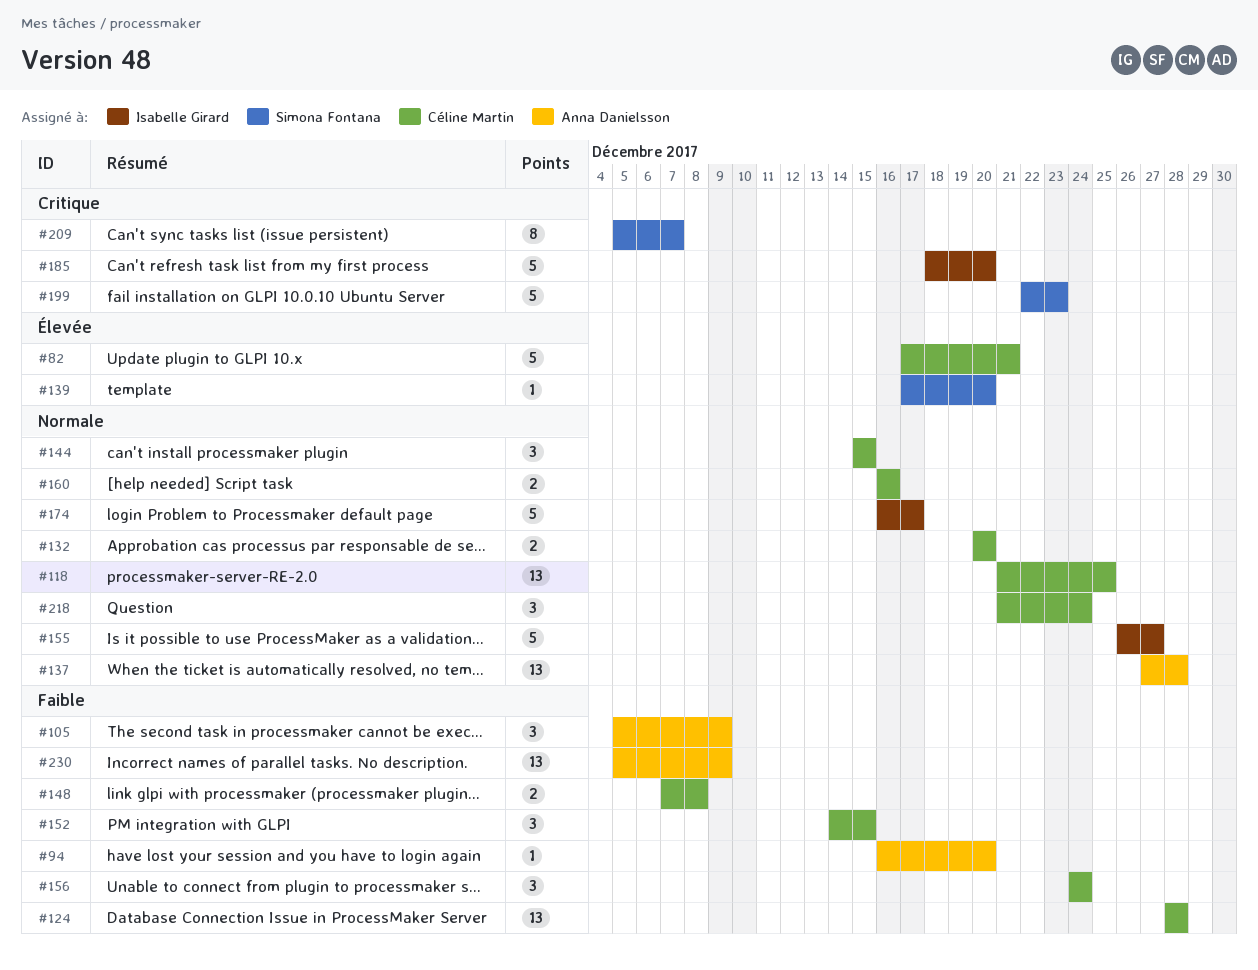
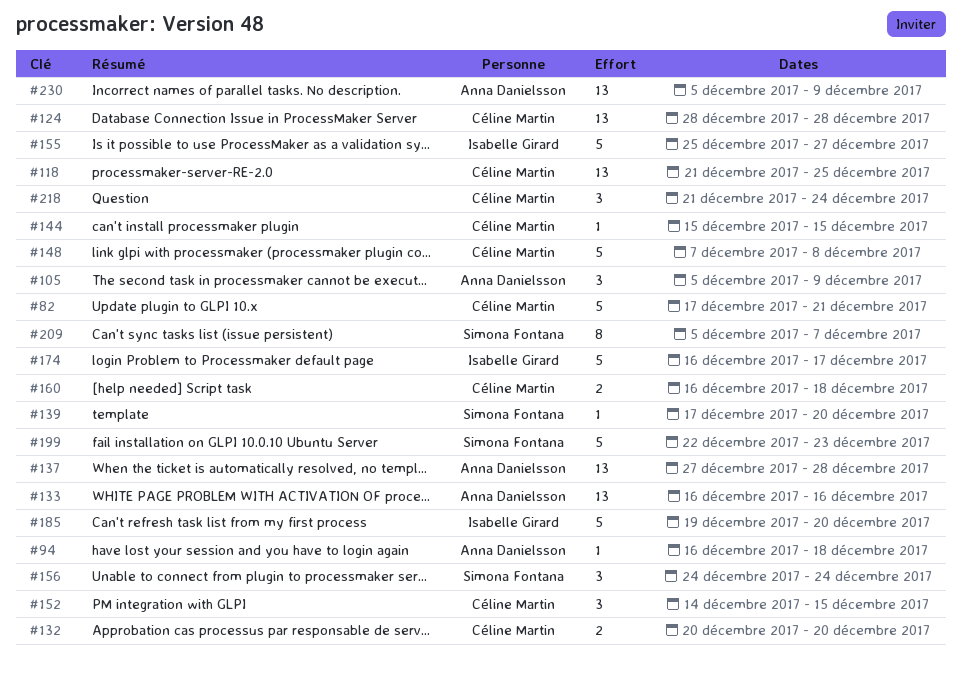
#94, due: Dec 20 -> Dec 18
#133: none -> present
#144, estimate: 3 -> 1
#148, estimate: 2 -> 5
#155, start: Dec 26 -> Dec 25
#156, owner: Céline Martin -> Simona Fontana
#160, due: Dec 16 -> Dec 18
#185, start: Dec 18 -> Dec 19

